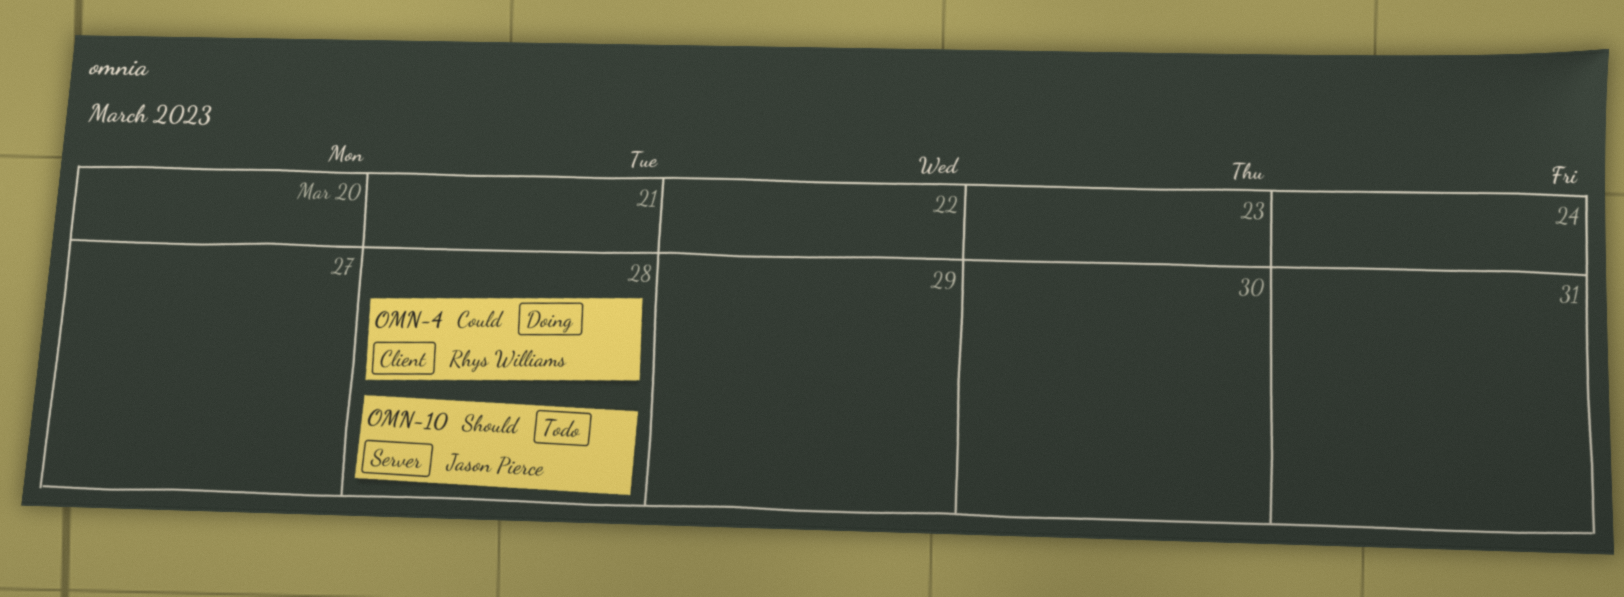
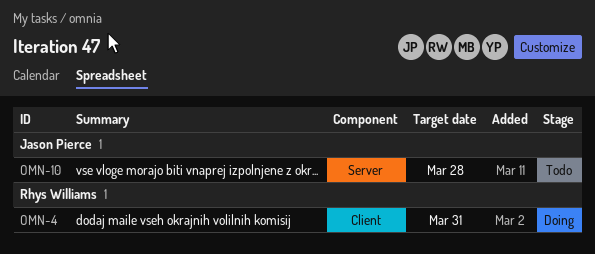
OMN-4, due: Mar 28 -> Mar 31

